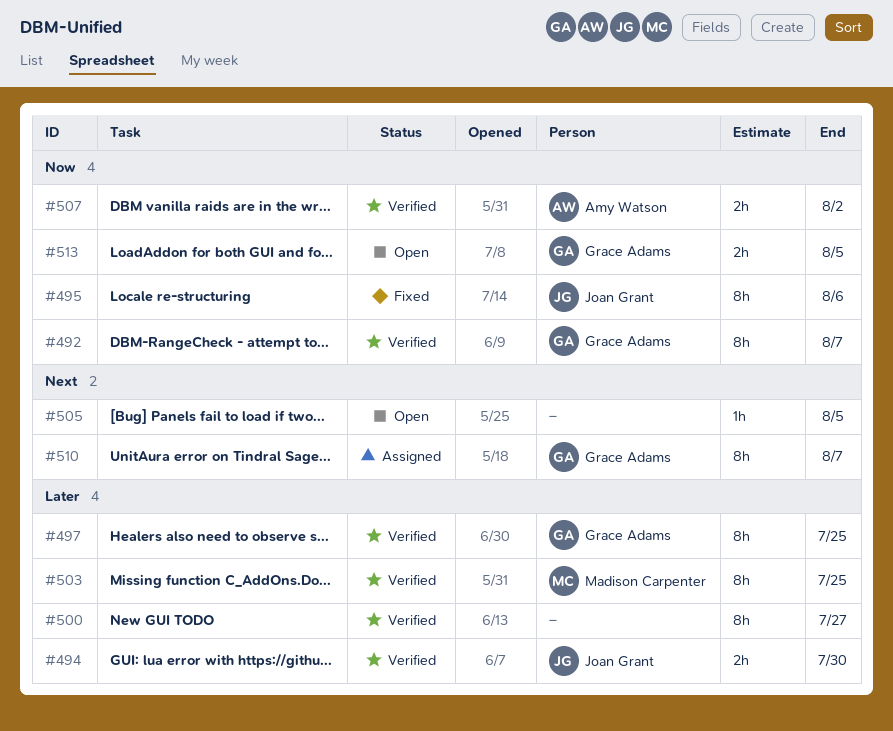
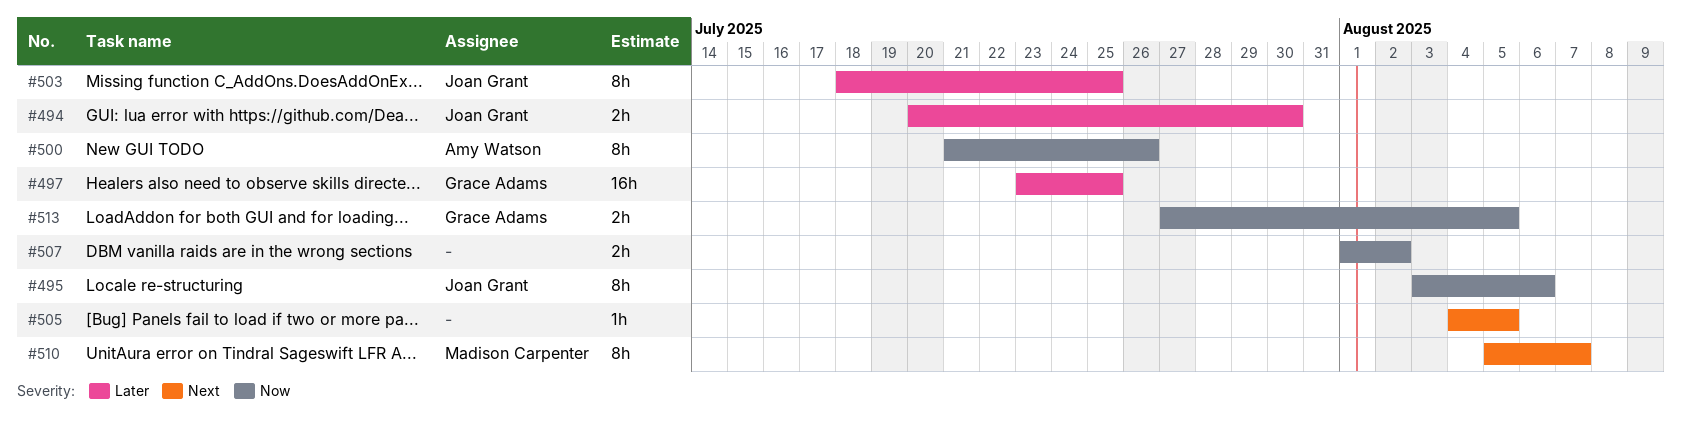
#492: present -> none
#497, estimate: 8h -> 16h
#500, owner: none -> Amy Watson
#500, priority: Later -> Now
#500, due: Jul 27 -> Jul 26
#503, owner: Madison Carpenter -> Joan Grant
#507, owner: Amy Watson -> none
#510, owner: Grace Adams -> Madison Carpenter

